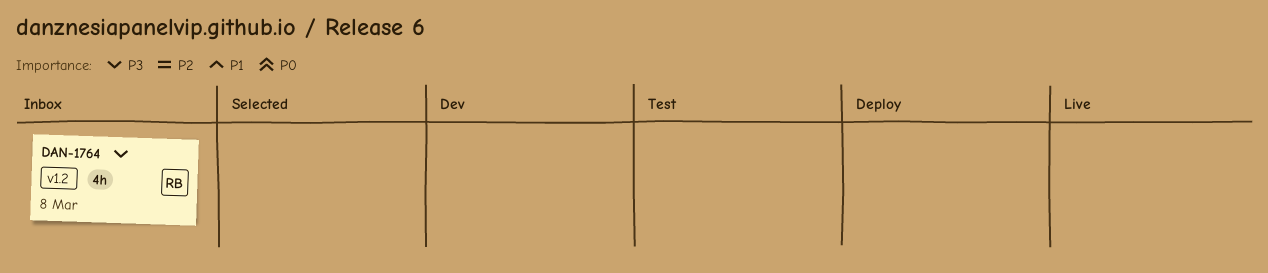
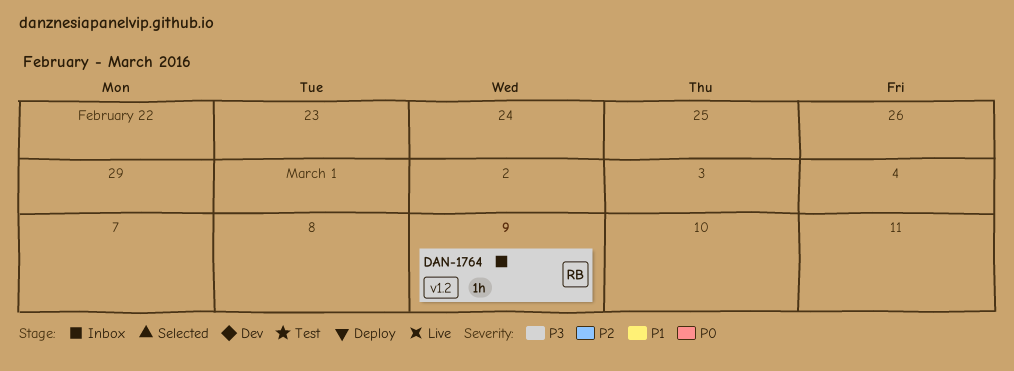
DAN-1764, estimate: 4h -> 1h
DAN-1764, due: Mar 8 -> Mar 9

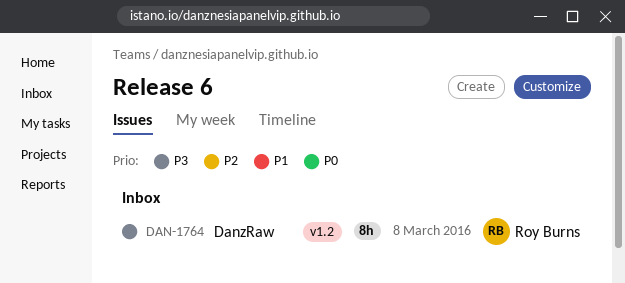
DAN-1764, estimate: 1h -> 8h
DAN-1764, due: Mar 9 -> Mar 8

